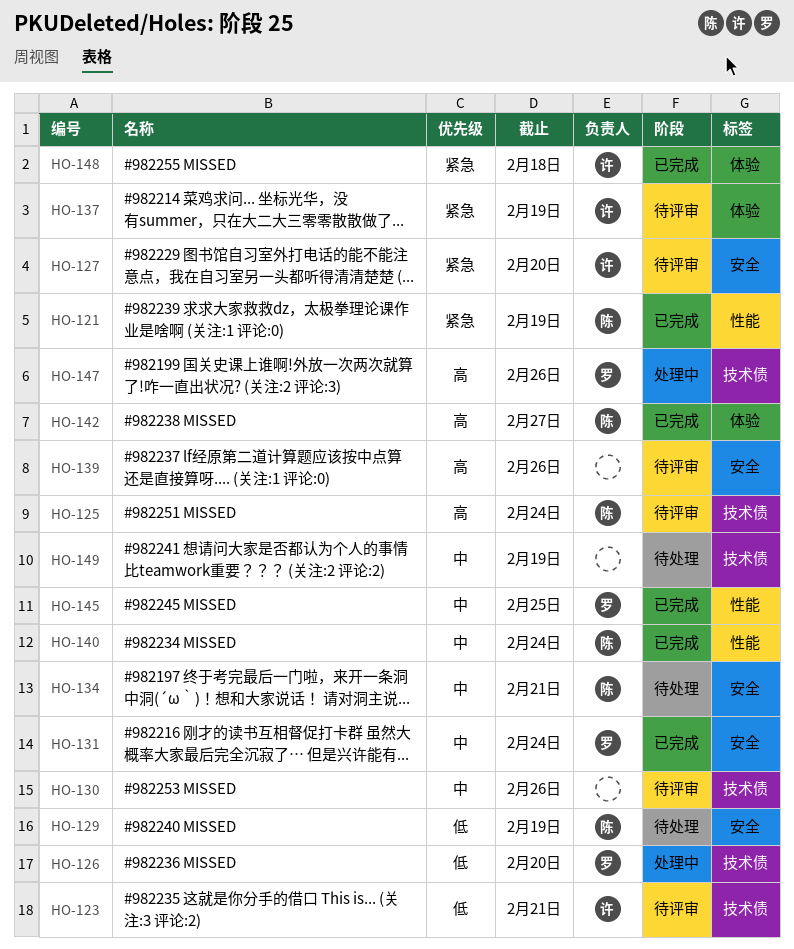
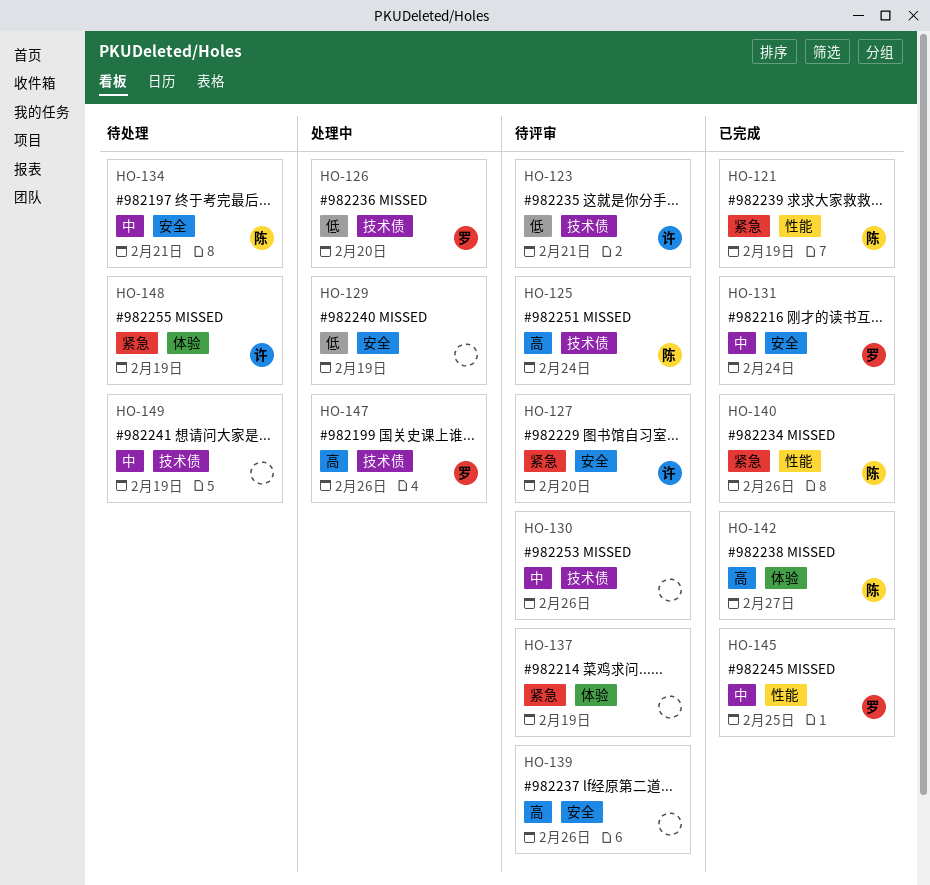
HO-129, status: 待处理 -> 处理中
HO-129, owner: 陈 -> none
HO-137, owner: 许 -> none
HO-140, priority: 中 -> 紧急
HO-140, due: Feb 24 -> Feb 26
HO-148, status: 已完成 -> 待处理
HO-148, due: Feb 18 -> Feb 19

